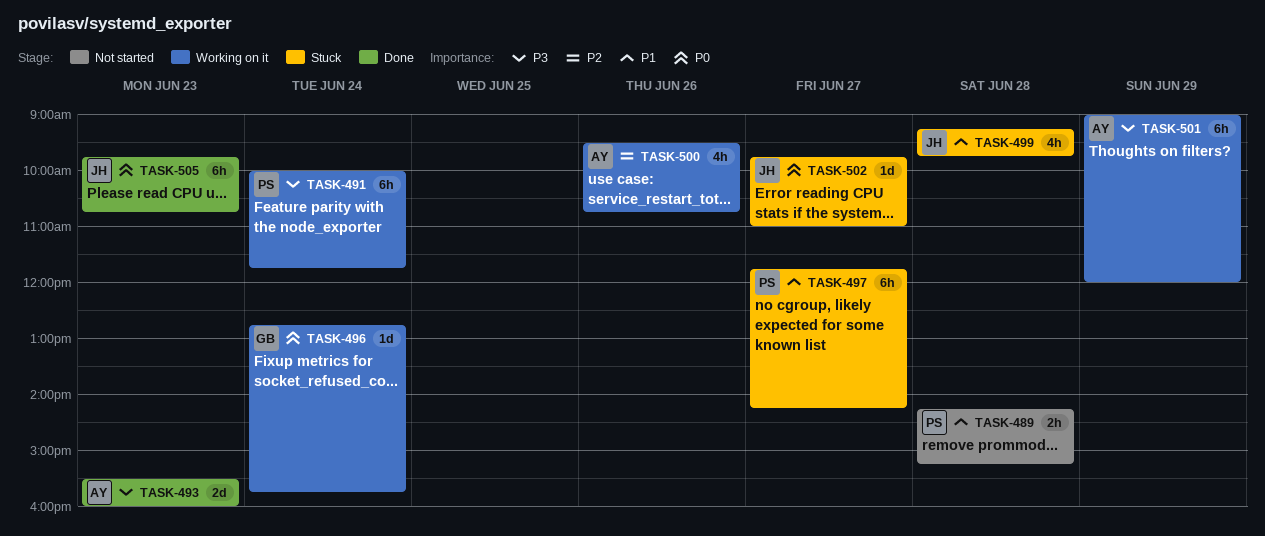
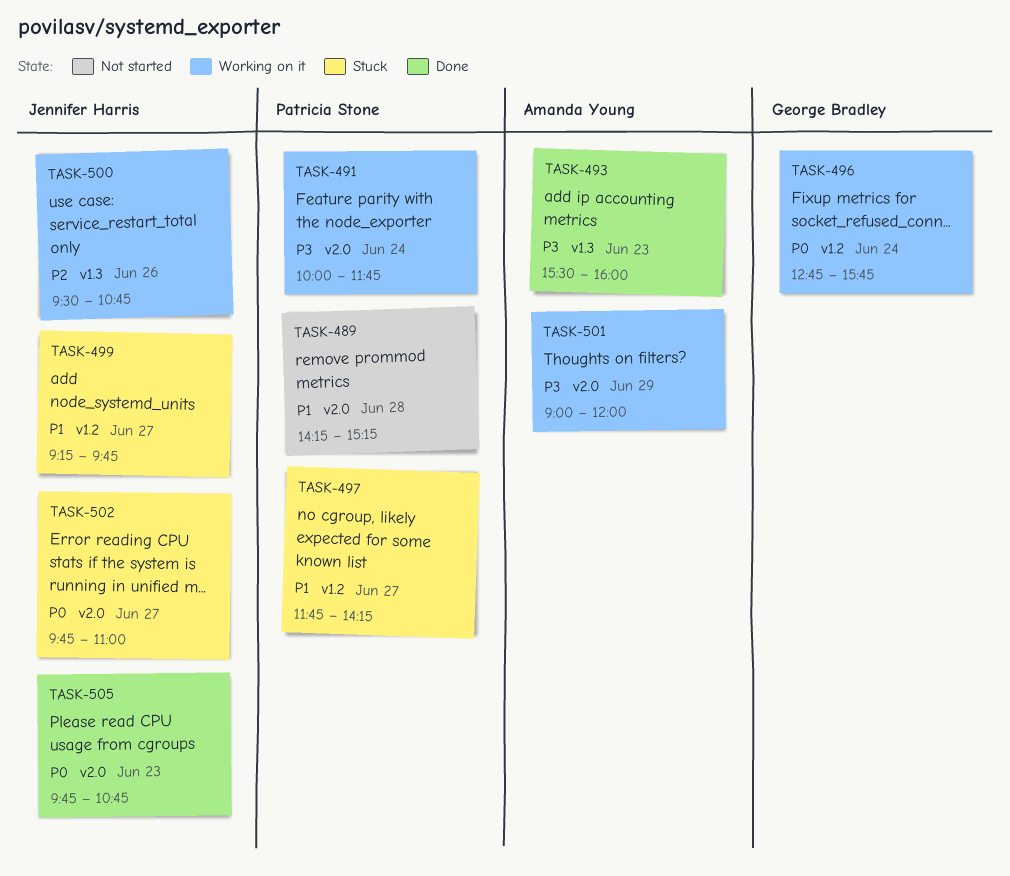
TASK-499, day: Jun 28 -> Jun 27
TASK-500, owner: Amanda Young -> Jennifer Harris

